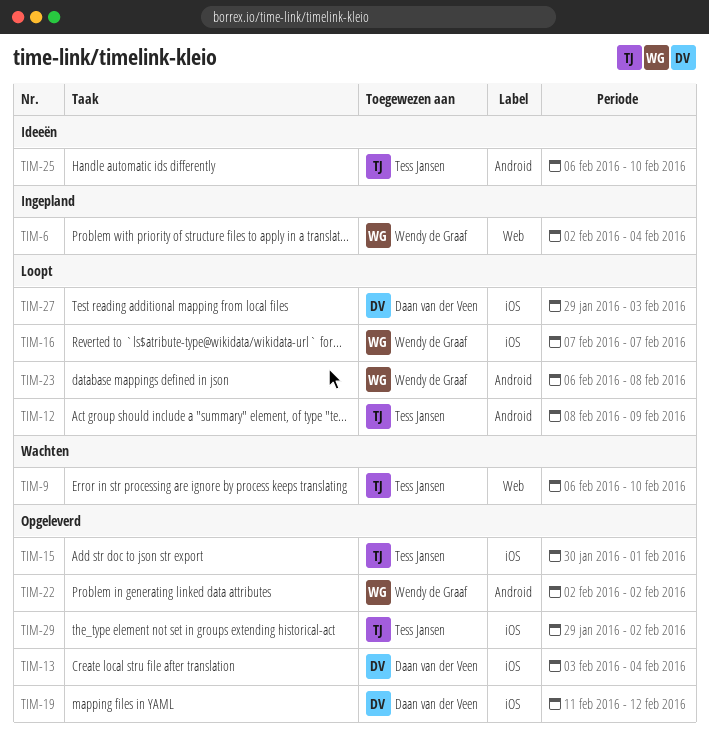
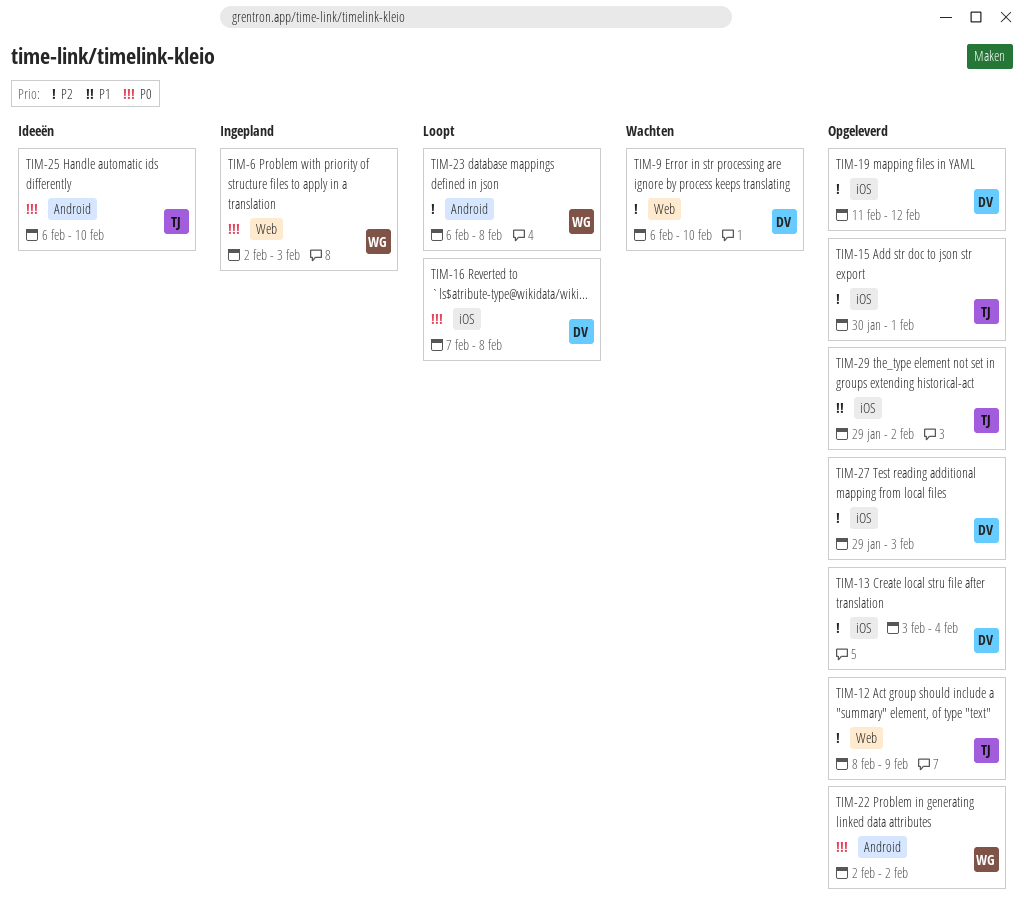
TIM-6, due: Feb 4 -> Feb 3
TIM-9, owner: Tess Jansen -> Daan van der Veen
TIM-12, status: Loopt -> Opgeleverd
TIM-12, label: Android -> Web
TIM-16, owner: Wendy de Graaf -> Daan van der Veen
TIM-16, due: Feb 7 -> Feb 8
TIM-27, status: Loopt -> Opgeleverd

